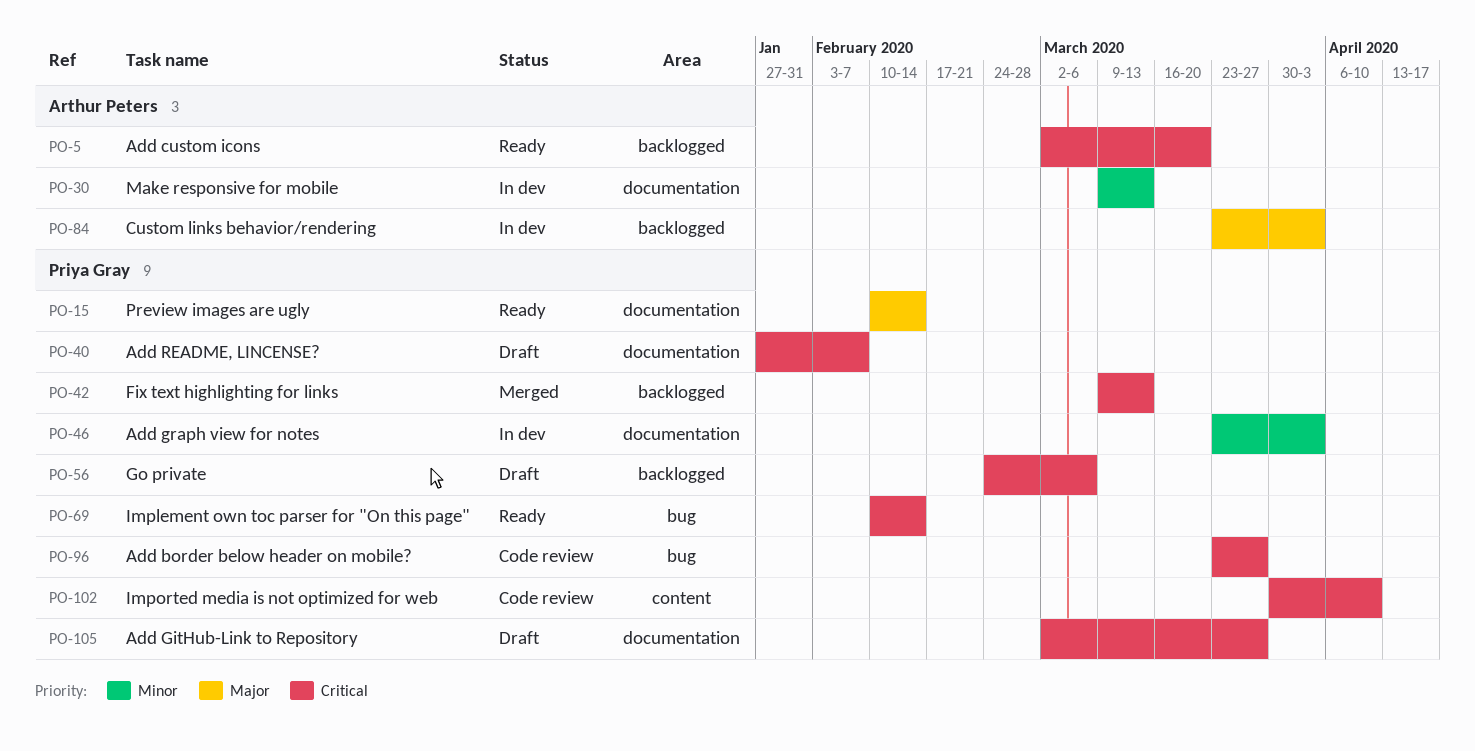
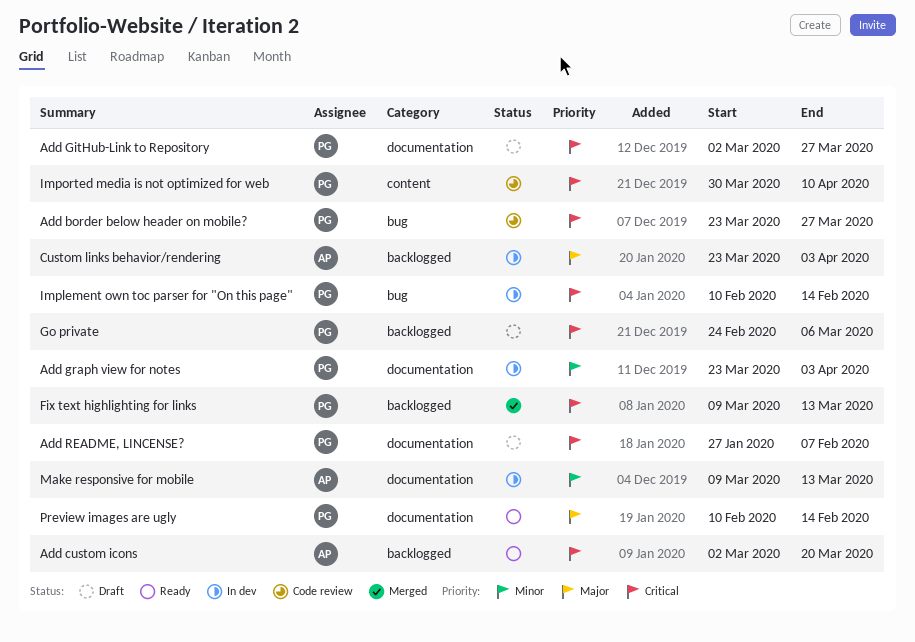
Implement own toc parser for "On this page", status: Ready -> In dev

